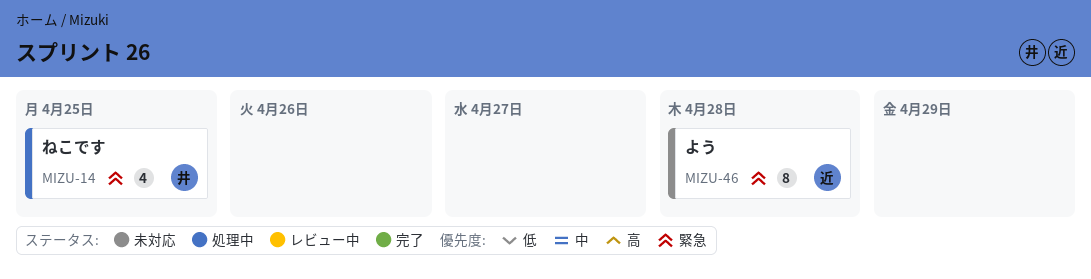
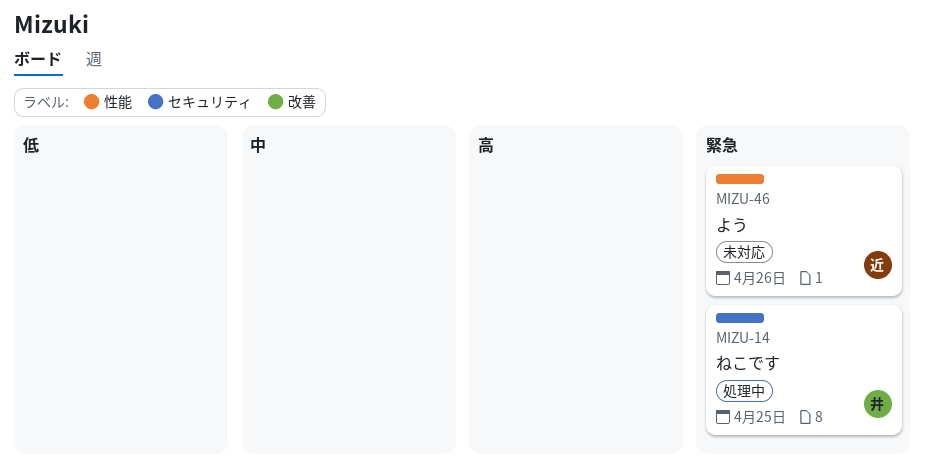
MIZU-46, due: Apr 28 -> Apr 26

